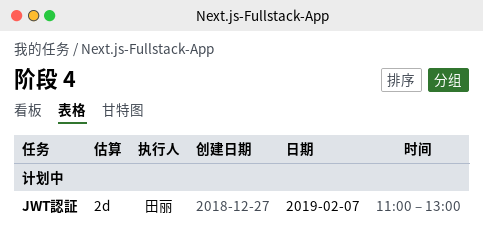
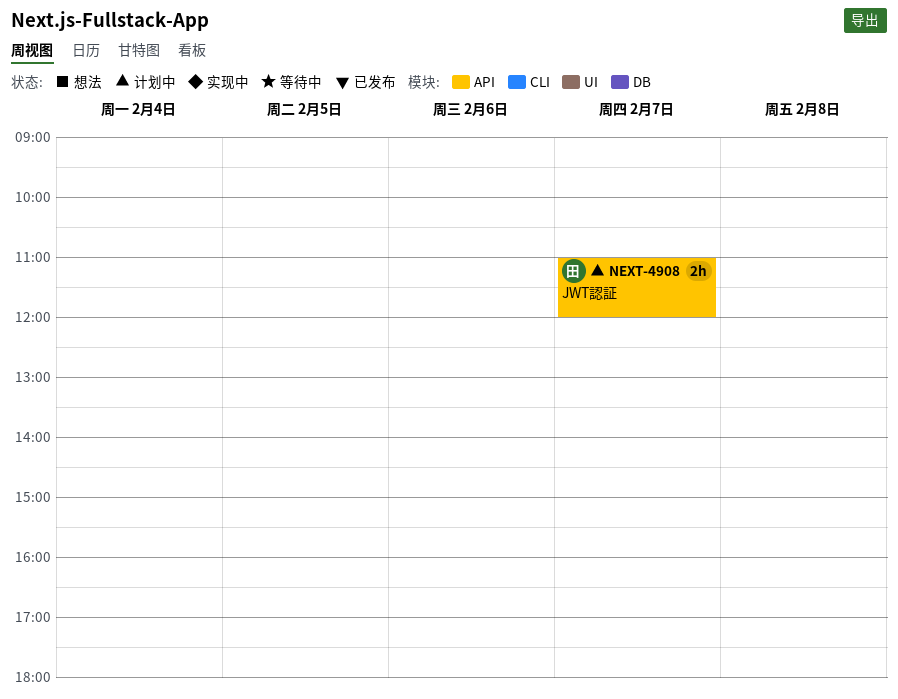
JWT認証, estimate: 2d -> 2h
JWT認証, ends: 13:00 -> 12:00

